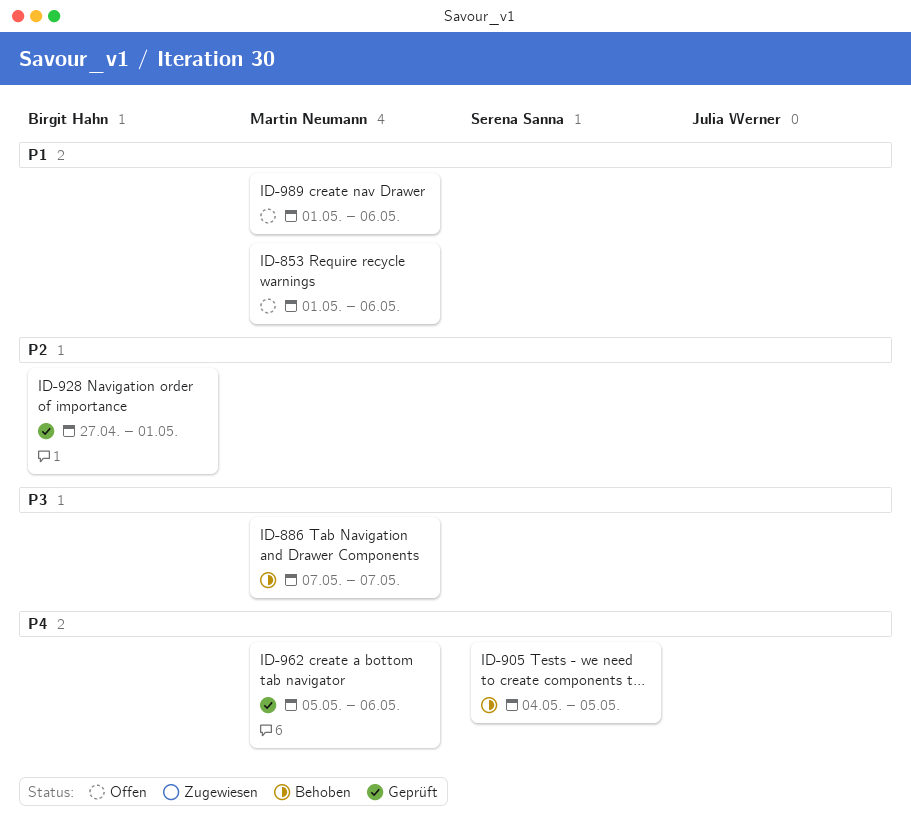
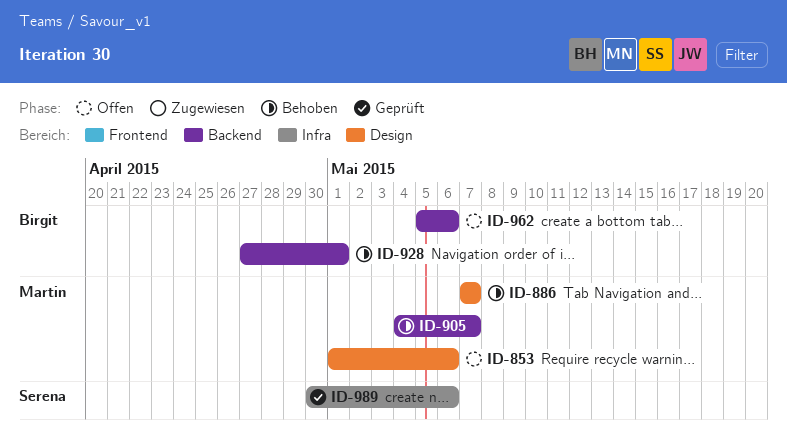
ID-905, owner: Serena Sanna -> Martin Neumann
ID-905, due: May 5 -> May 7
ID-928, status: Geprüft -> Behoben
ID-962, status: Geprüft -> Offen
ID-962, owner: Martin Neumann -> Birgit Hahn
ID-989, status: Offen -> Geprüft
ID-989, owner: Martin Neumann -> Serena Sanna
ID-989, start: May 1 -> Apr 30

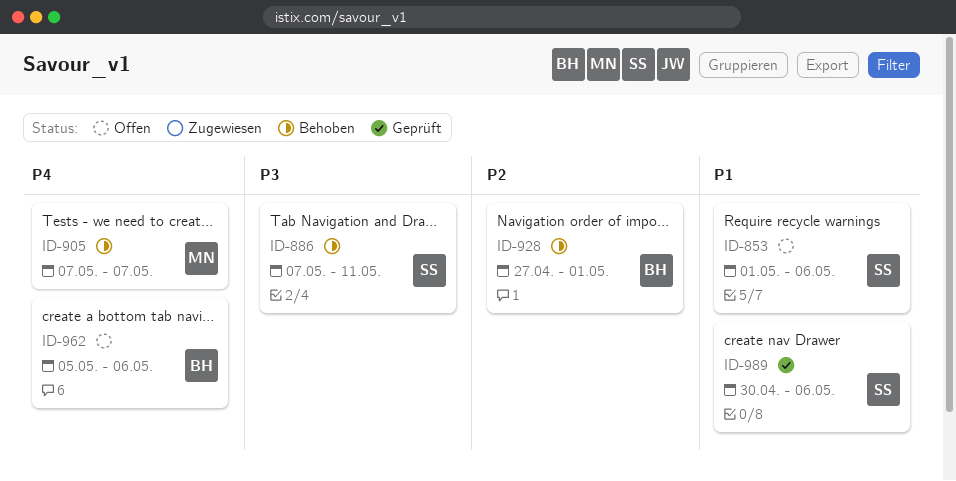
ID-853, owner: Martin -> Serena
ID-886, owner: Martin -> Serena
ID-886, due: May 7 -> May 11
ID-905, start: May 4 -> May 7

